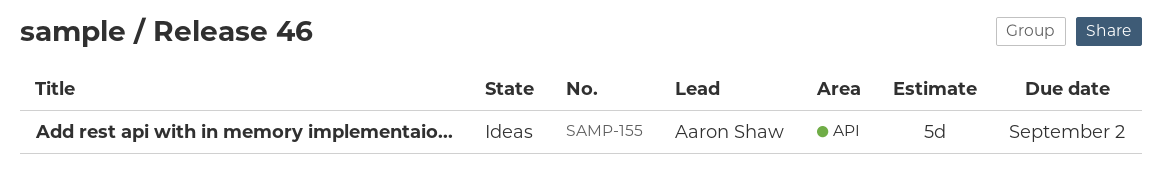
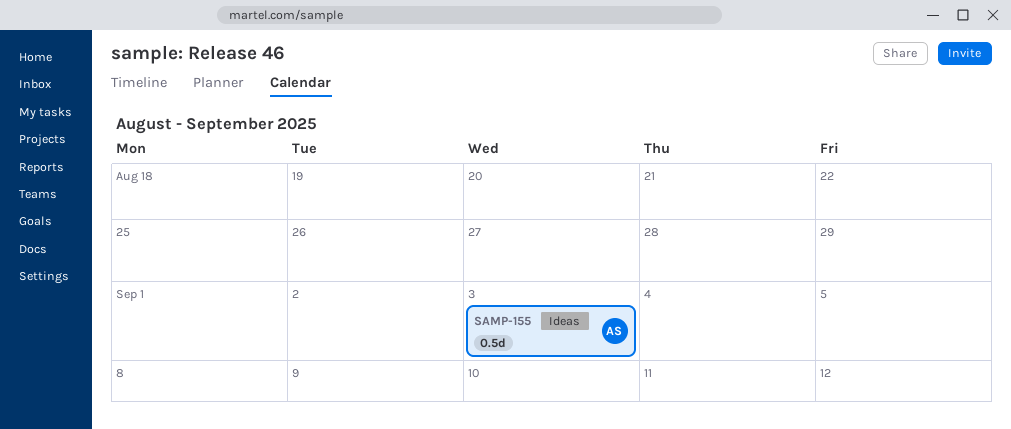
SAMP-155, estimate: 5d -> 0.5d
SAMP-155, due: Sep 2 -> Sep 3

